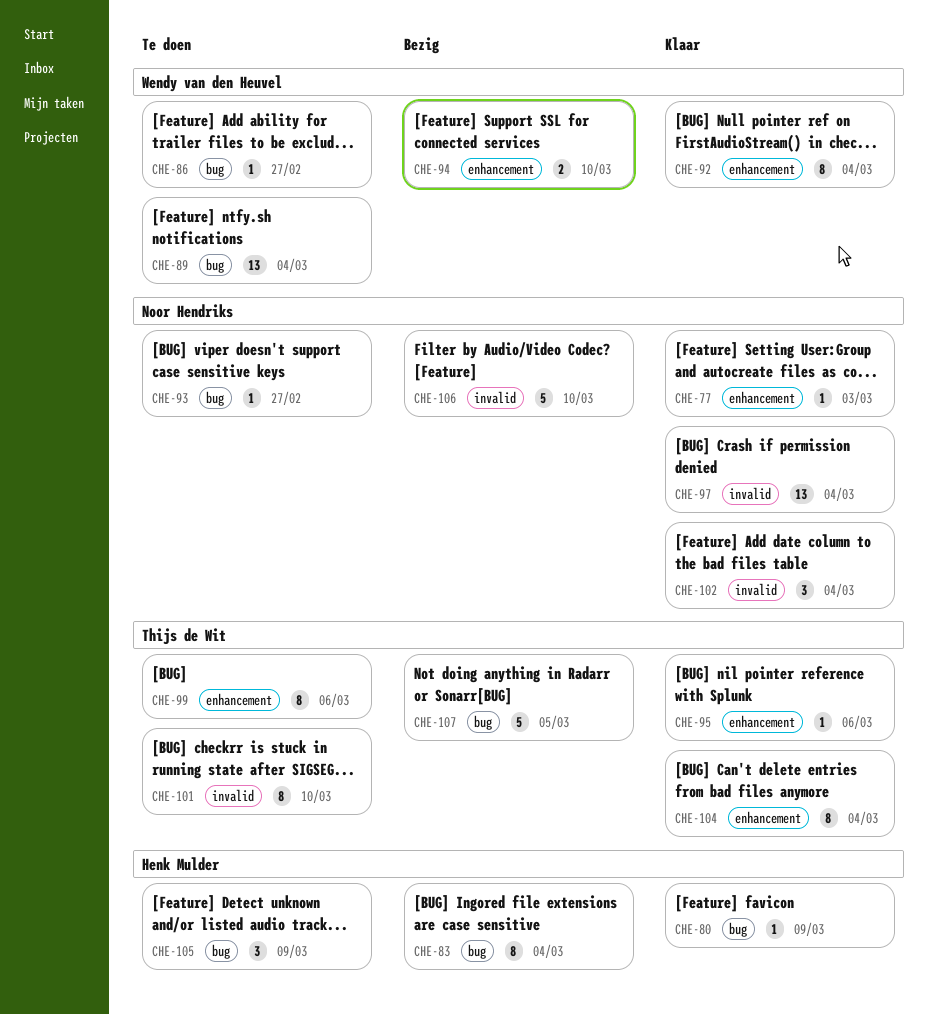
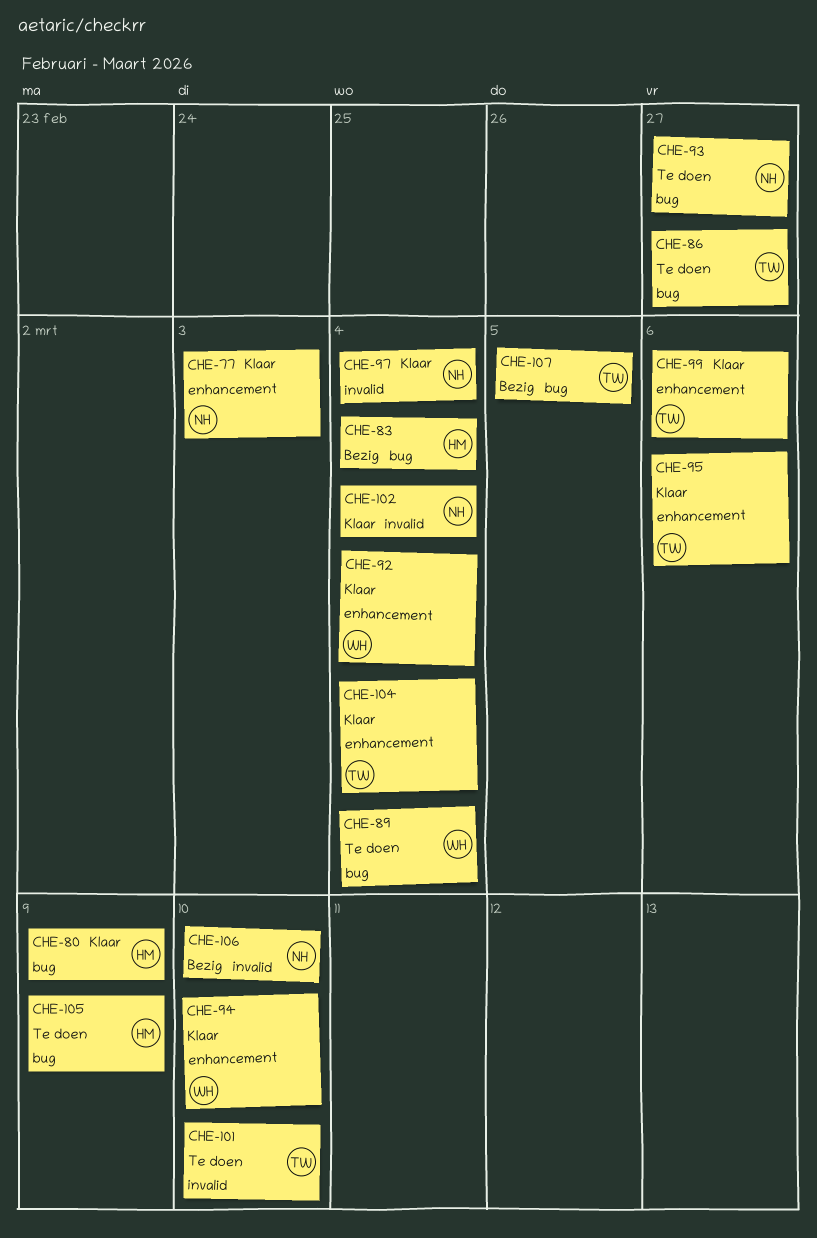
CHE-86, owner: Wendy van den Heuvel -> Thijs de Wit
CHE-94, status: Bezig -> Klaar
CHE-99, status: Te doen -> Klaar

